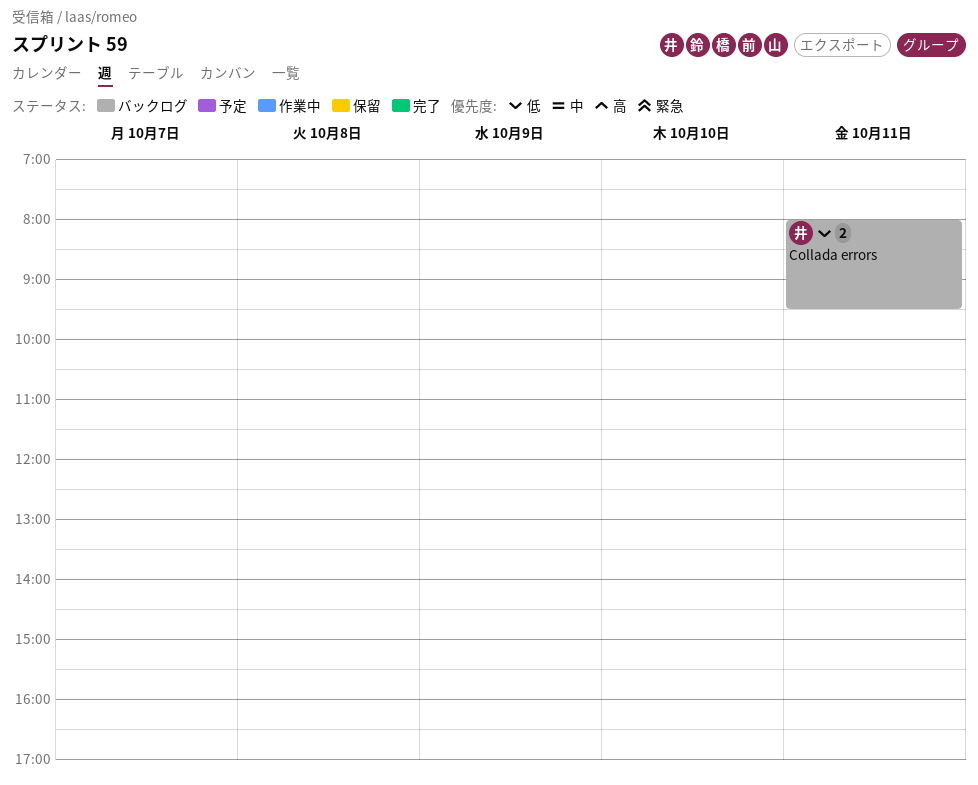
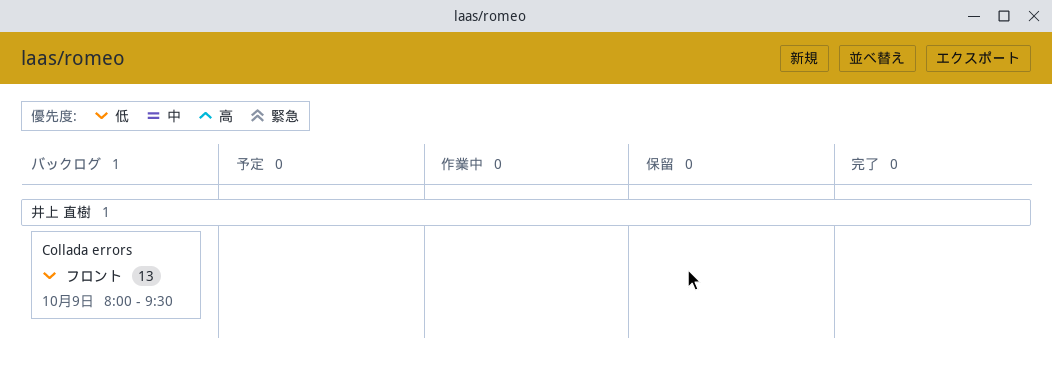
Collada errors, estimate: 2 -> 13
Collada errors, day: Oct 11 -> Oct 9

